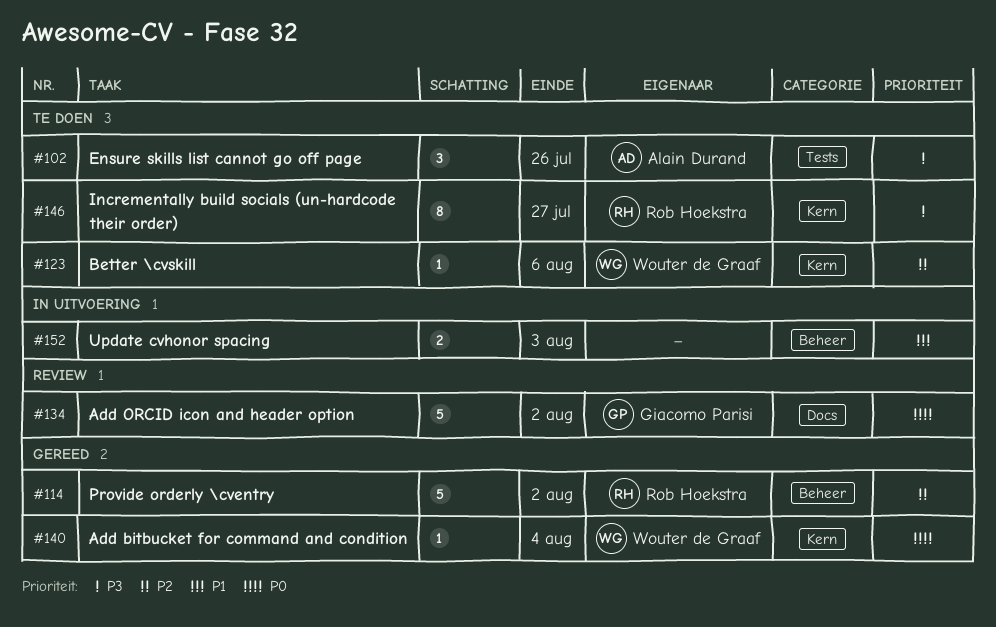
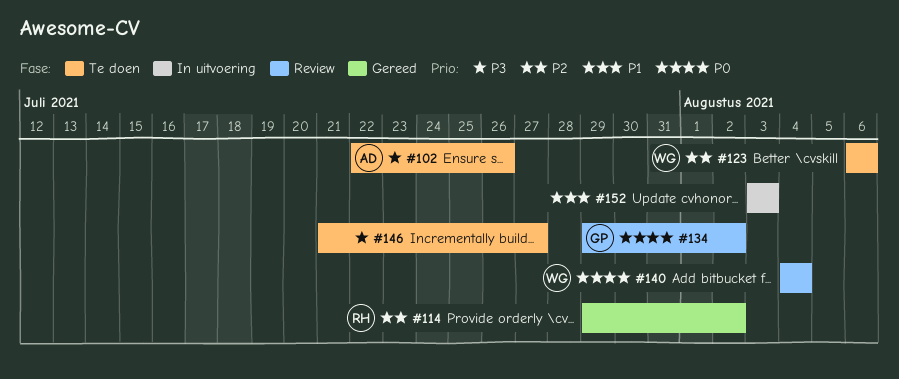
#140, status: Gereed -> Review
#146, owner: Rob Hoekstra -> none

